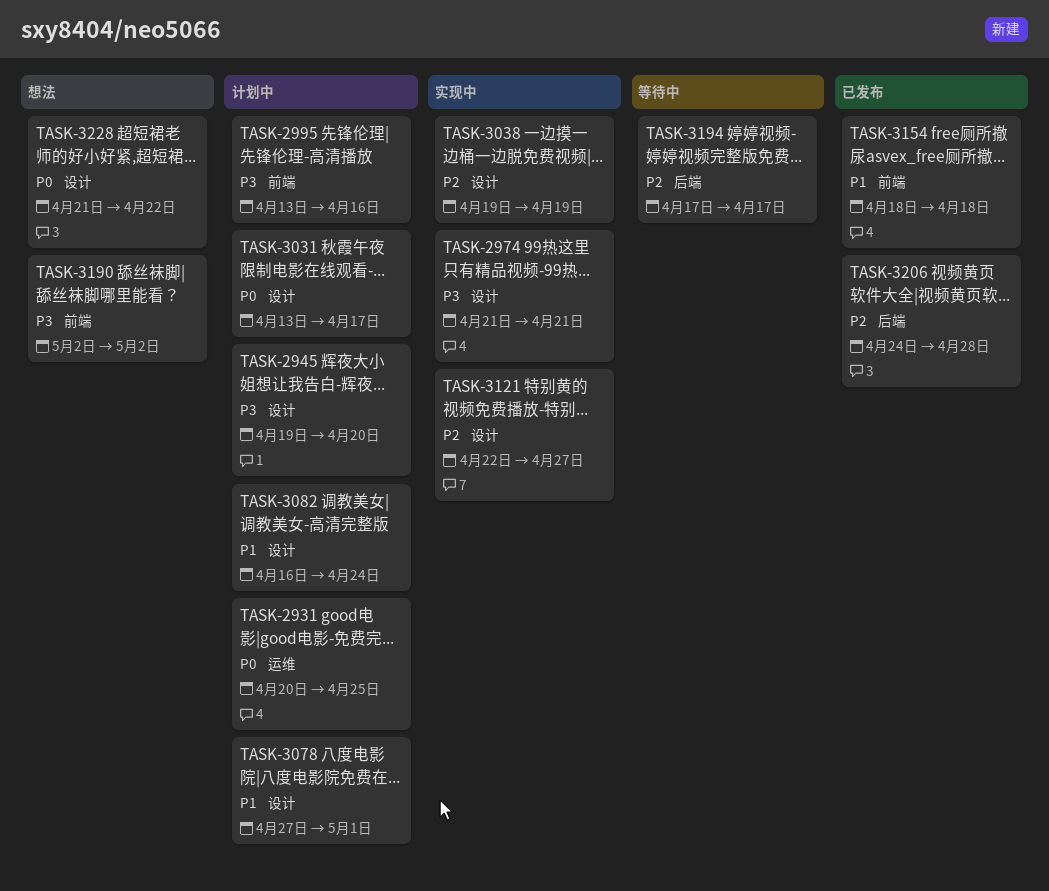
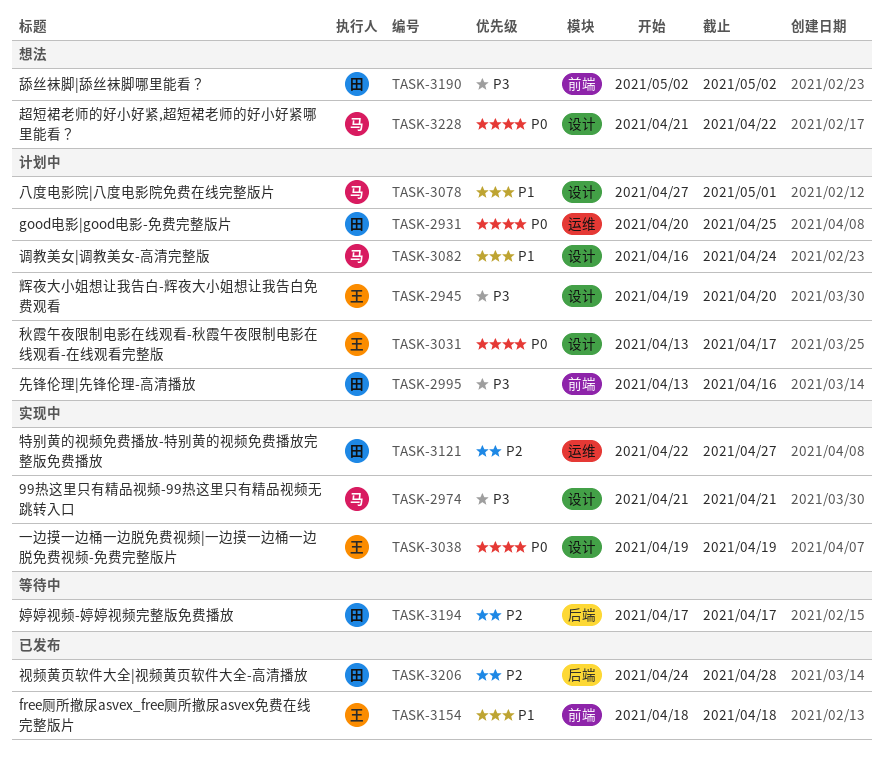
TASK-3038, priority: P2 -> P0
TASK-3121, label: 设计 -> 运维

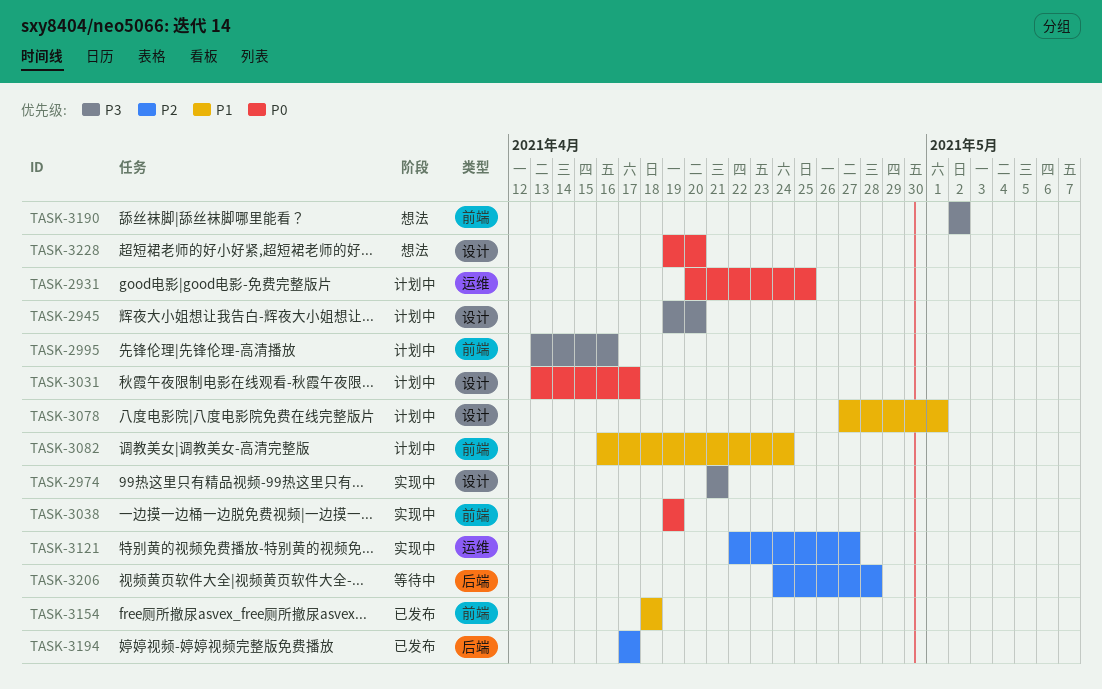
TASK-3038, label: 设计 -> 前端
TASK-3082, label: 设计 -> 前端
TASK-3194, status: 等待中 -> 已发布
TASK-3206, status: 已发布 -> 等待中
TASK-3228, start: Apr 21 -> Apr 19
TASK-3228, due: Apr 22 -> Apr 20

